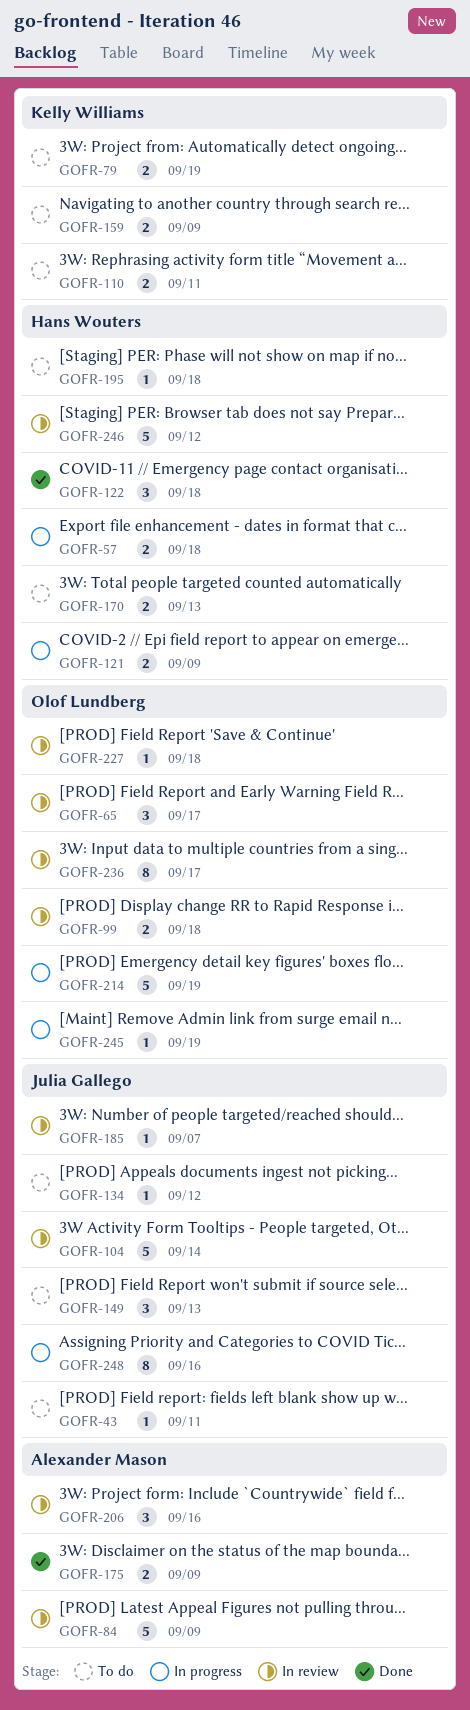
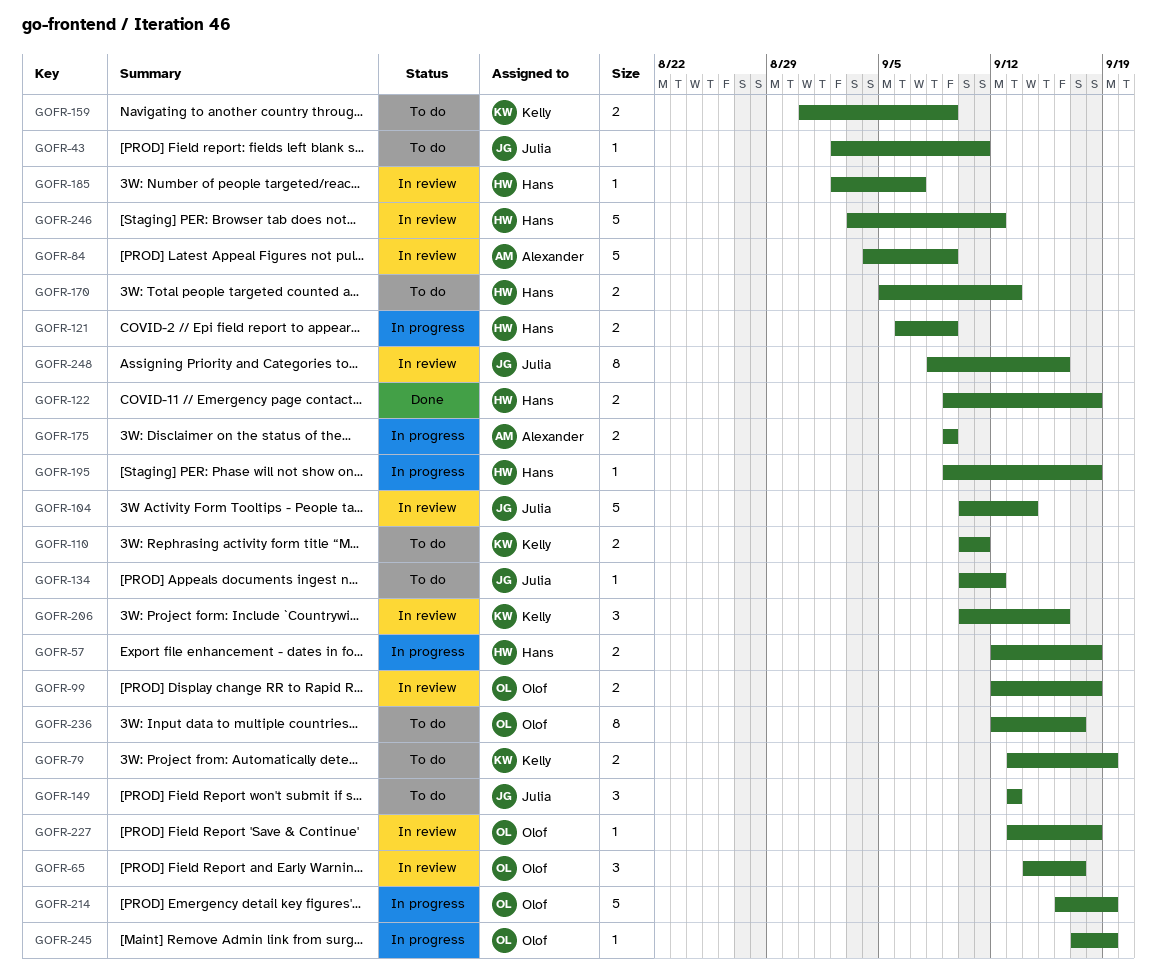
GOFR-122, estimate: 3 -> 2
GOFR-175, status: Done -> In progress
GOFR-185, owner: Julia Gallego -> Hans Wouters
GOFR-195, status: To do -> In progress
GOFR-206, owner: Alexander Mason -> Kelly Williams
GOFR-236, status: In review -> To do
GOFR-248, status: In progress -> In review

